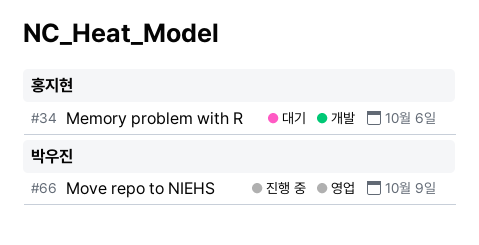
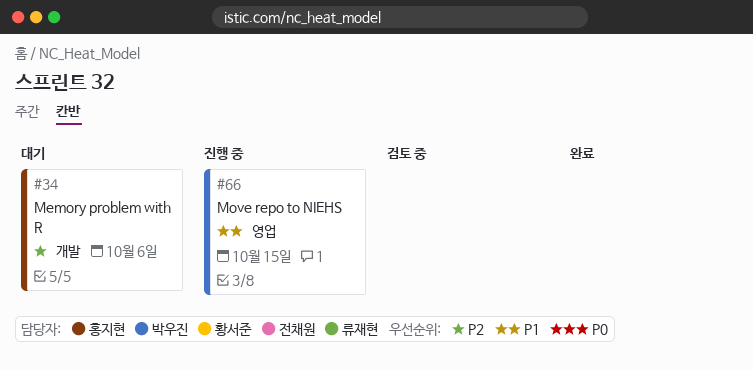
#66, due: Oct 9 -> Oct 15

